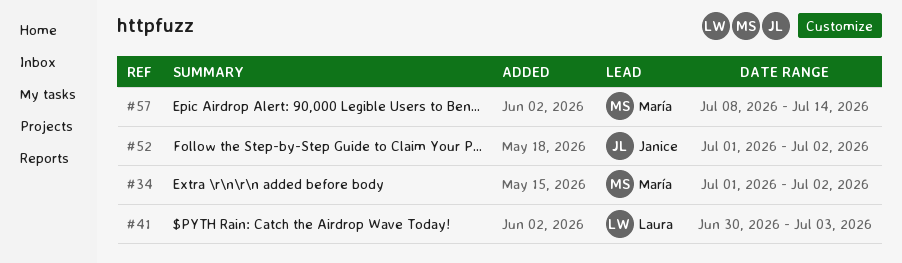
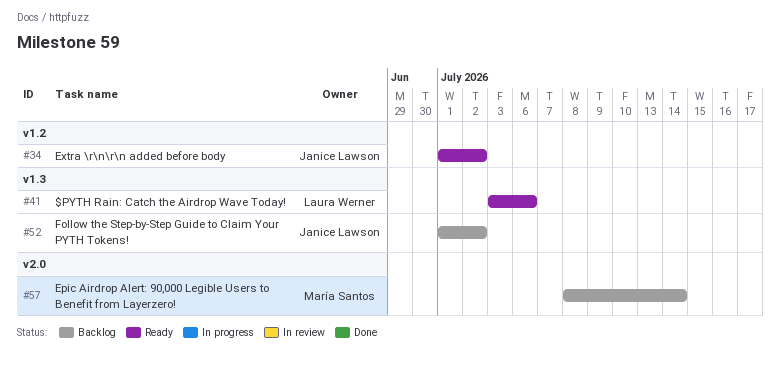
#34, owner: María Santos -> Janice Lawson
#41, start: Jun 30 -> Jul 3
#41, due: Jul 3 -> Jul 6

